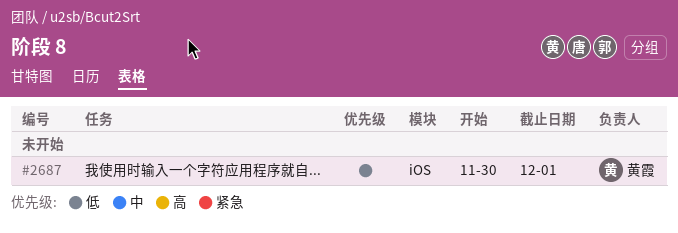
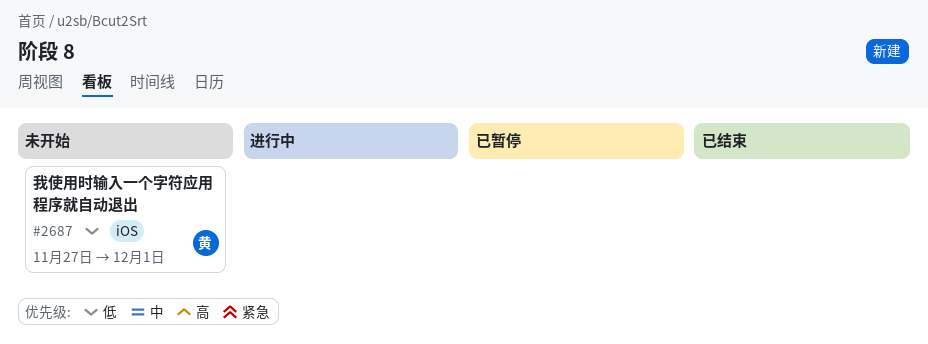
#2687, start: Nov 30 -> Nov 27

